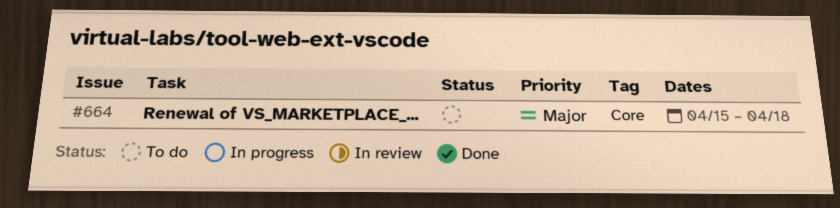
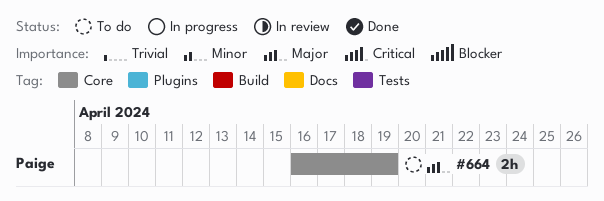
#664, start: Apr 15 -> Apr 16
#664, due: Apr 18 -> Apr 19

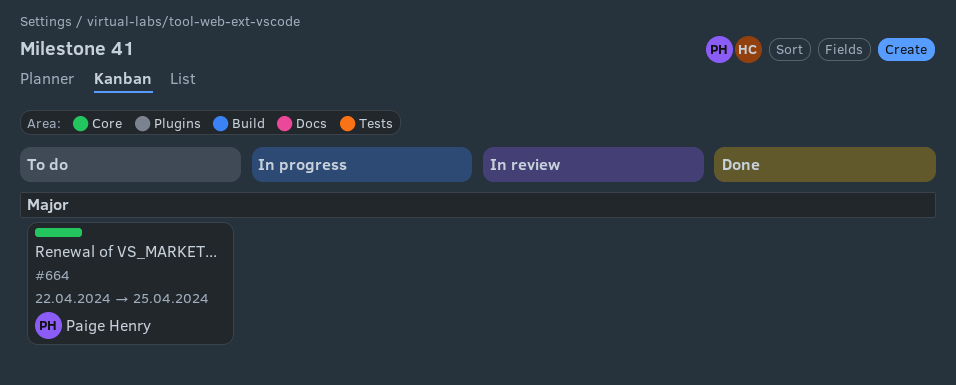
#664, start: Apr 16 -> Apr 22
#664, due: Apr 19 -> Apr 25

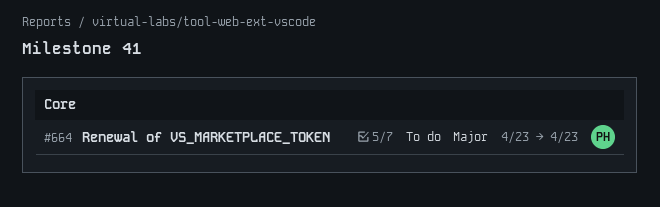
#664, start: Apr 22 -> Apr 23
#664, due: Apr 25 -> Apr 23

